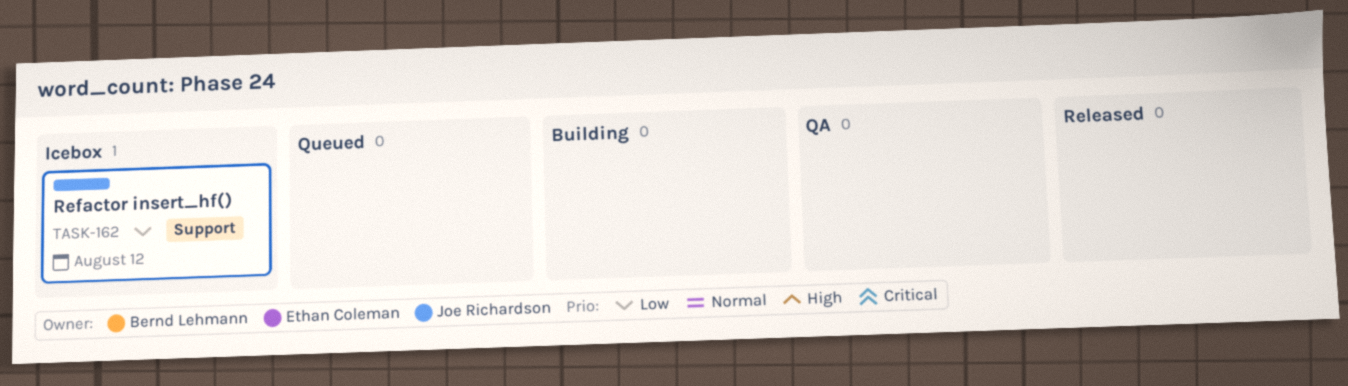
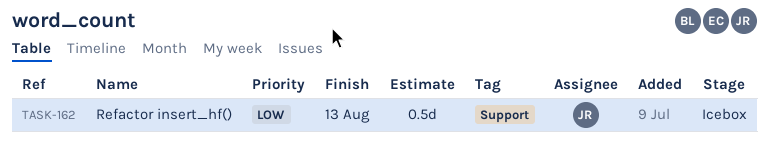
TASK-162, due: Aug 12 -> Aug 13

